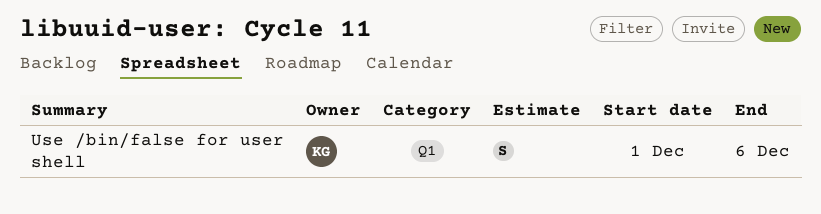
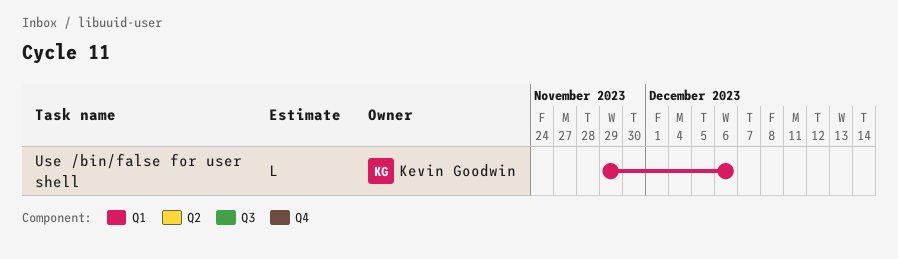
Use /bin/false for user shell, estimate: S -> L
Use /bin/false for user shell, start: Dec 1 -> Nov 29

